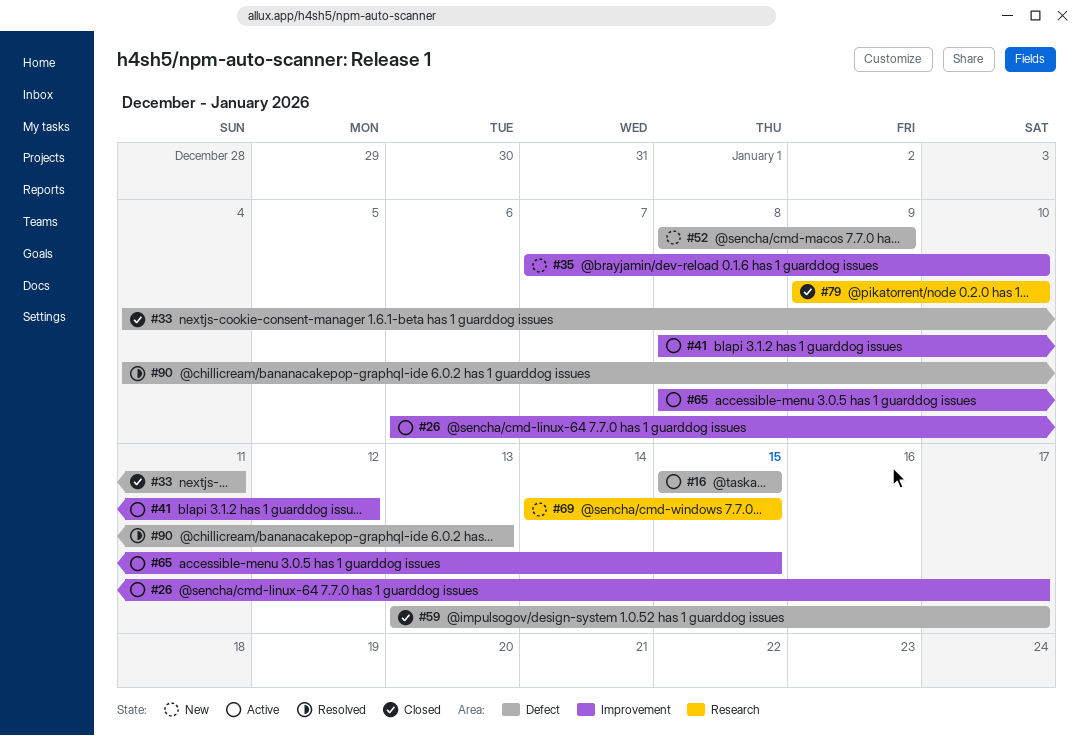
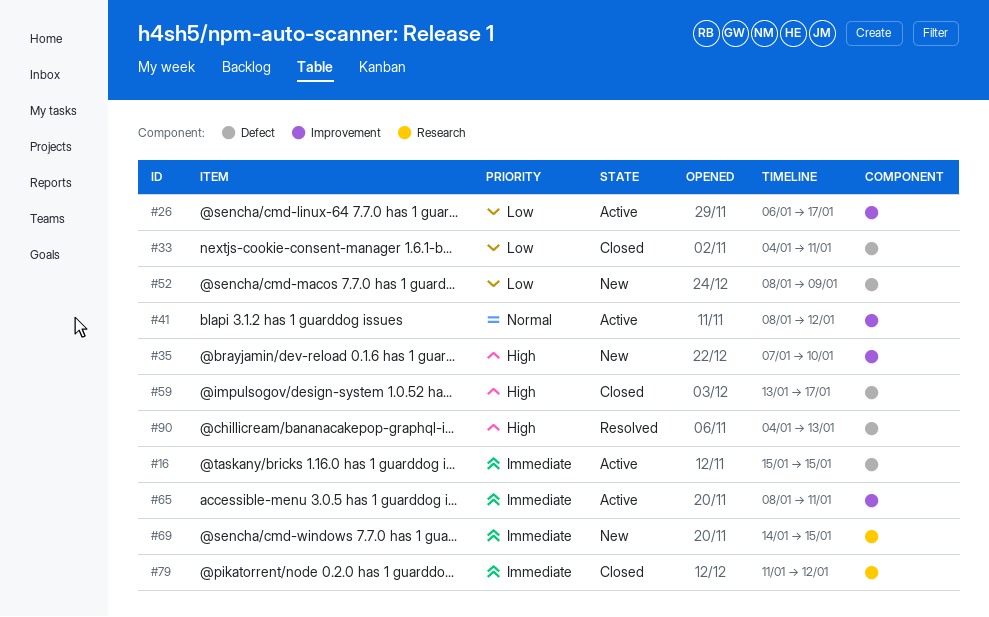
#65, due: Jan 15 -> Jan 11
#79, start: Jan 9 -> Jan 11
#79, due: Jan 10 -> Jan 12

